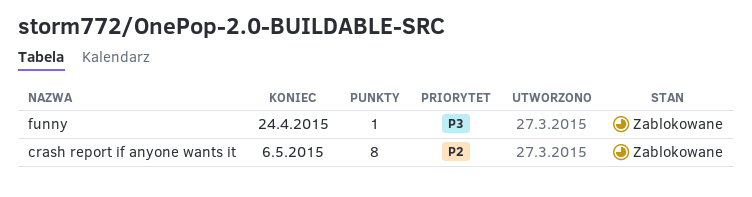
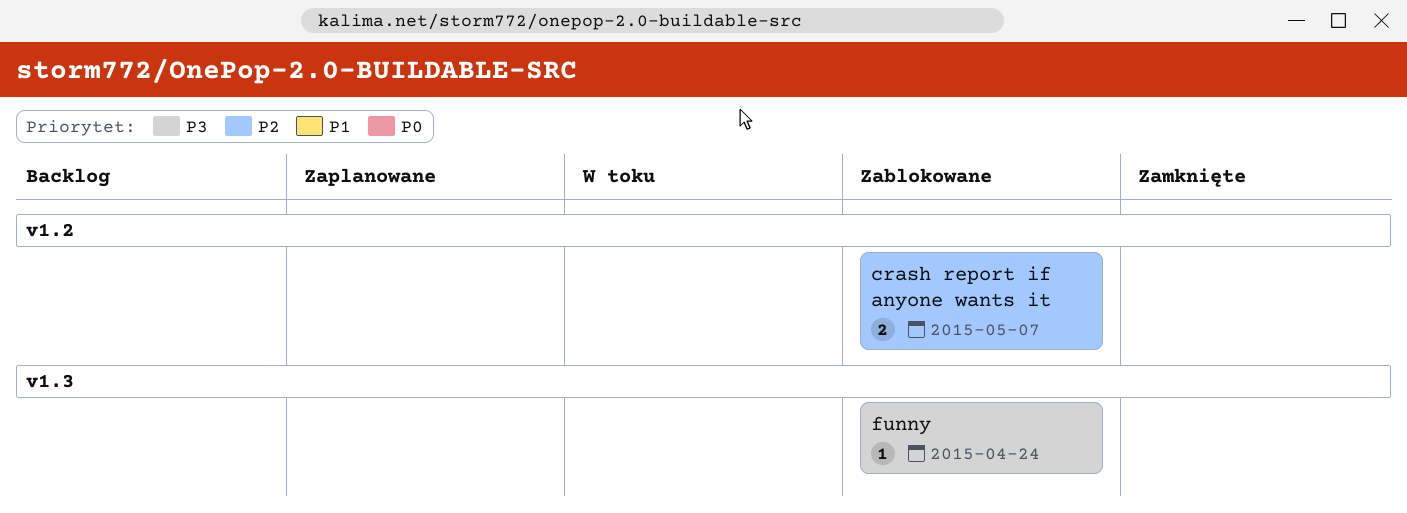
crash report if anyone wants it, estimate: 8 -> 2
crash report if anyone wants it, due: May 6 -> May 7

